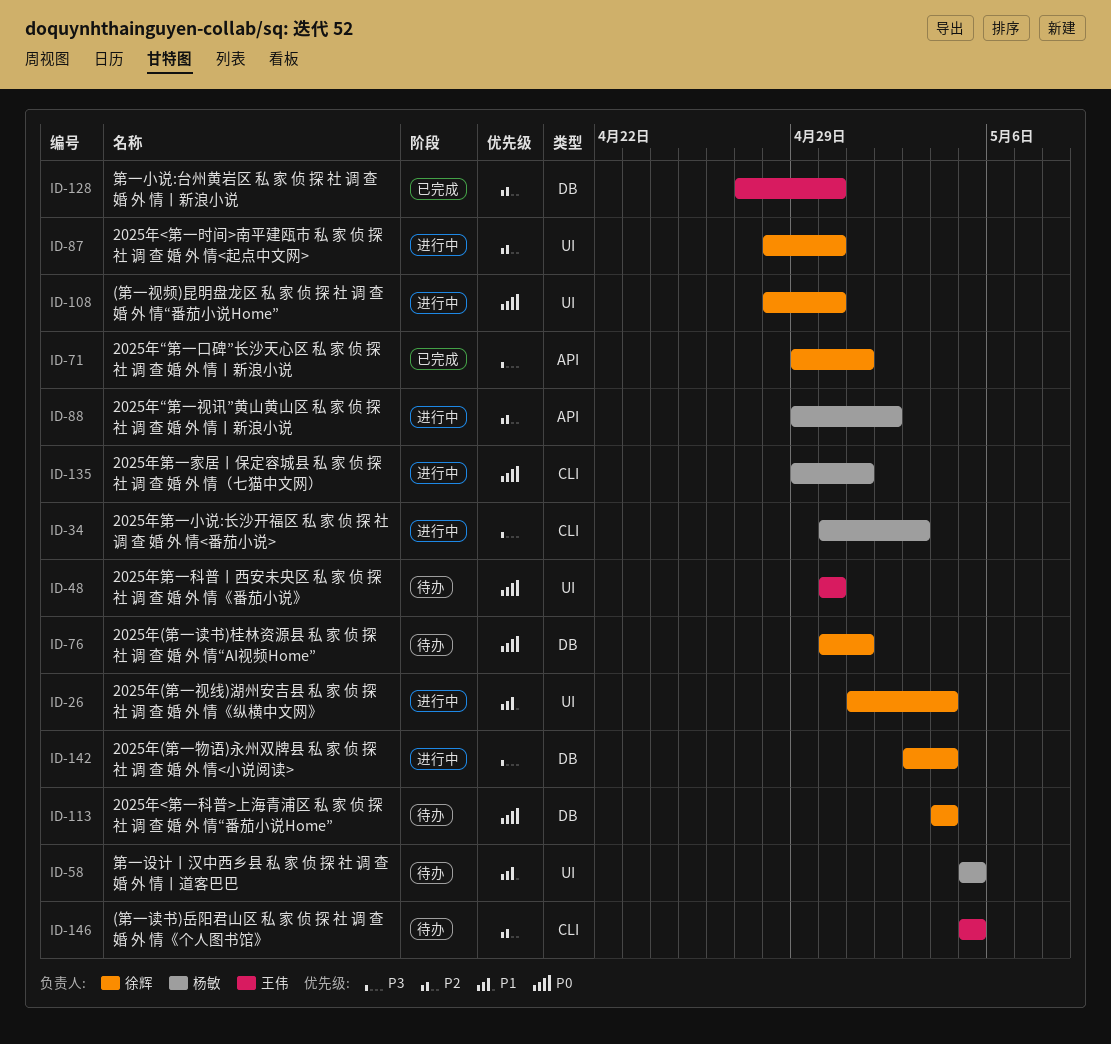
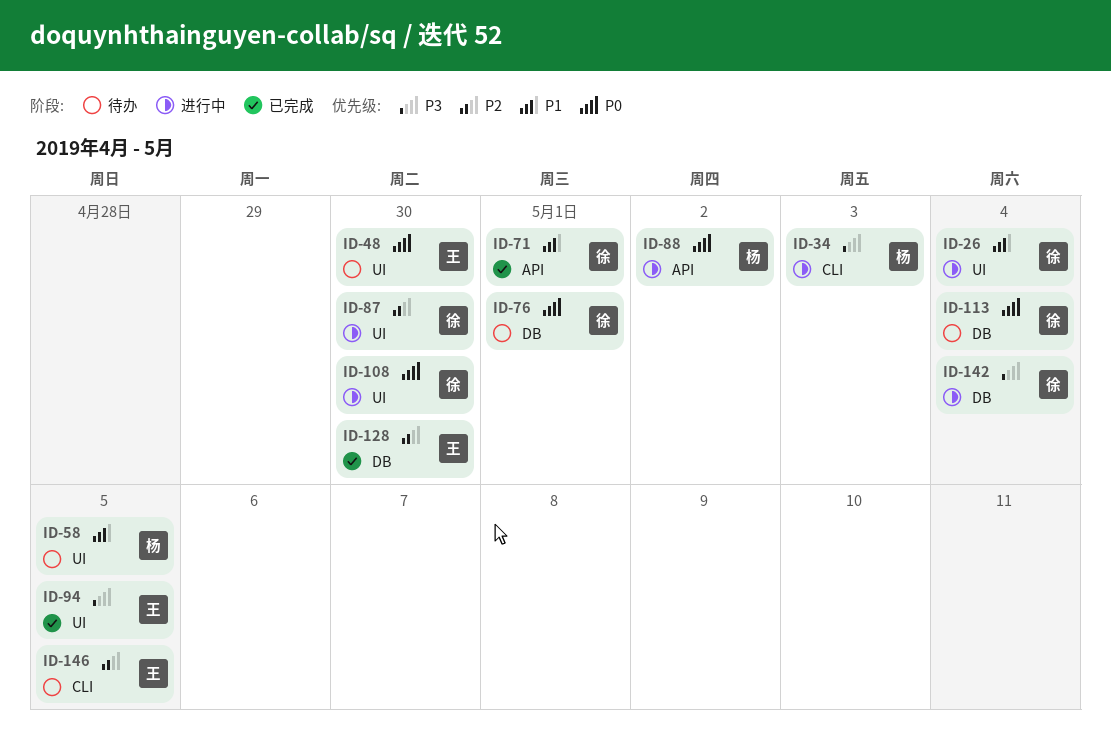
ID-71, priority: P3 -> P1
ID-88, priority: P2 -> P0
ID-94: none -> present
ID-135: present -> none

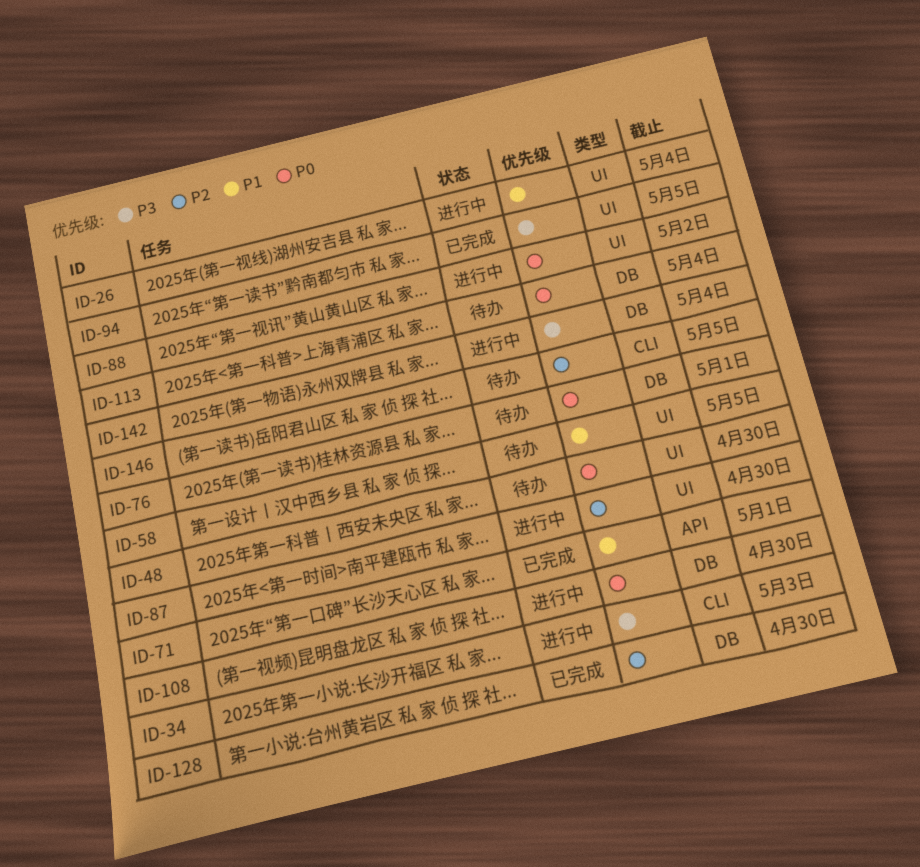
ID-88, label: API -> UI
ID-108, label: UI -> DB

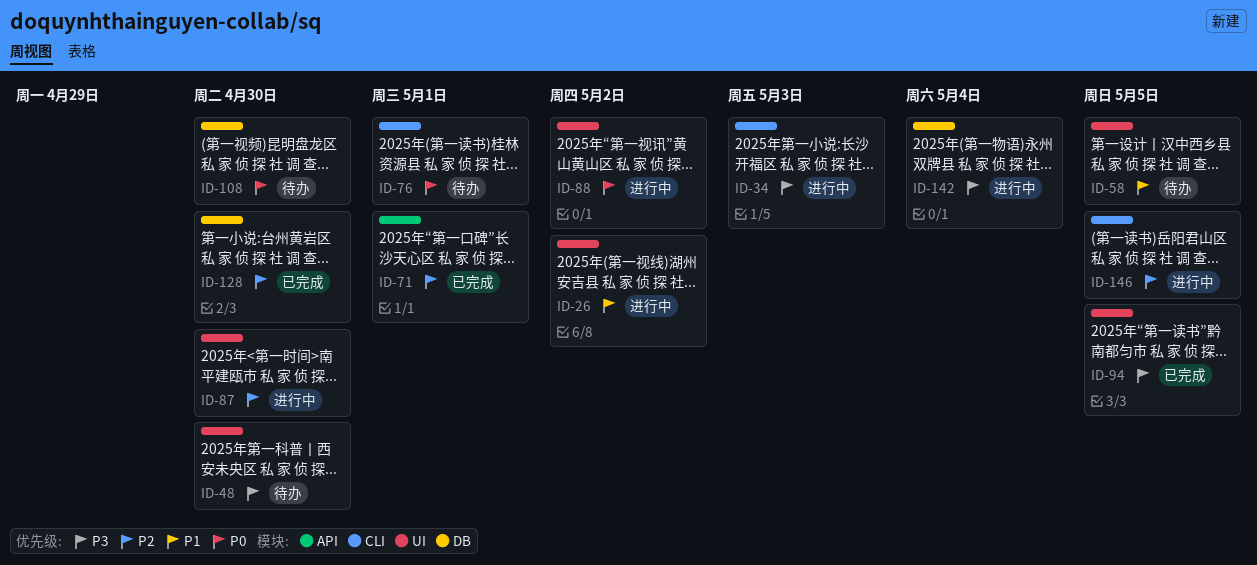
ID-26, due: May 4 -> May 2
ID-48, priority: P0 -> P3
ID-71, priority: P1 -> P2
ID-76, label: DB -> CLI
ID-108, status: 进行中 -> 待办
ID-113: present -> none
ID-146, status: 待办 -> 进行中

